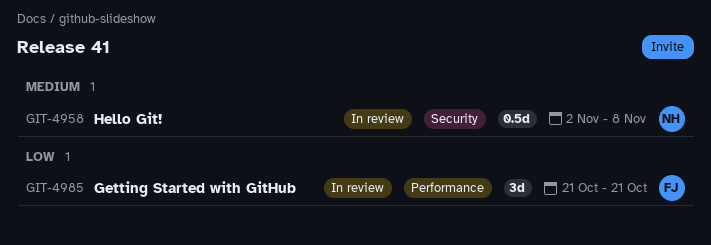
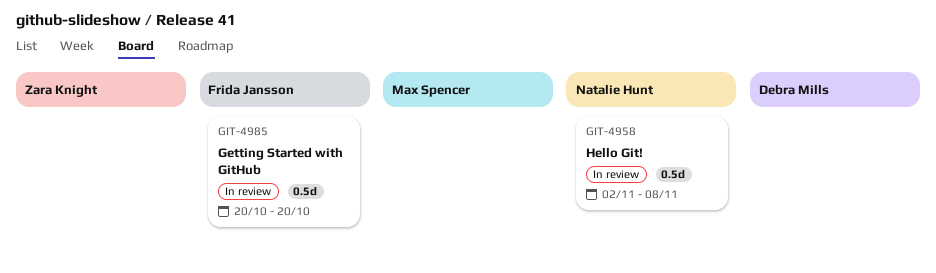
GIT-4985, estimate: 3d -> 0.5d
GIT-4985, start: Oct 21 -> Oct 20
GIT-4985, due: Oct 21 -> Oct 20

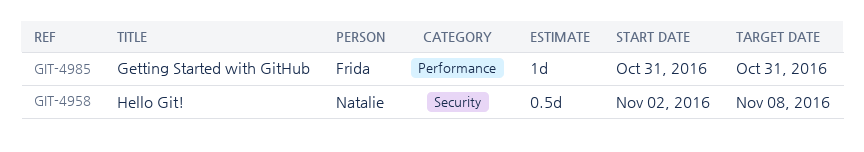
GIT-4985, estimate: 0.5d -> 1d
GIT-4985, start: Oct 20 -> Oct 31
GIT-4985, due: Oct 20 -> Oct 31

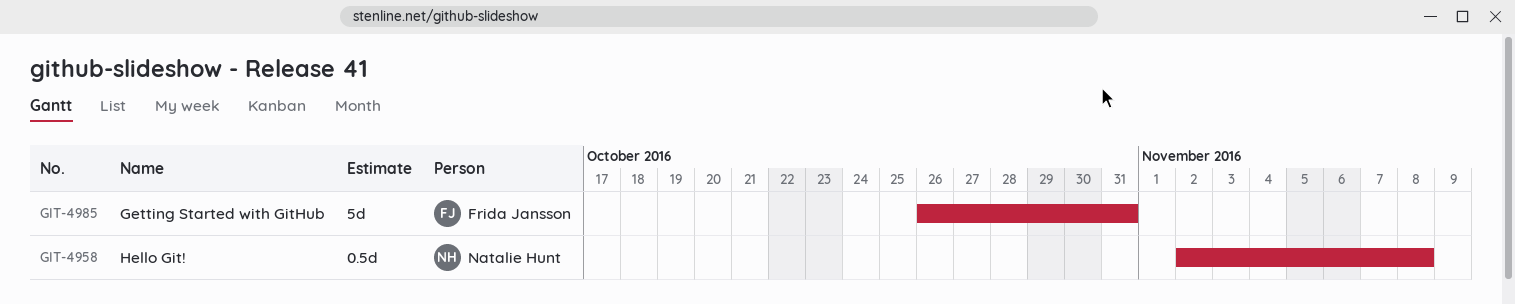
GIT-4985, estimate: 1d -> 5d
GIT-4985, start: Oct 31 -> Oct 26

